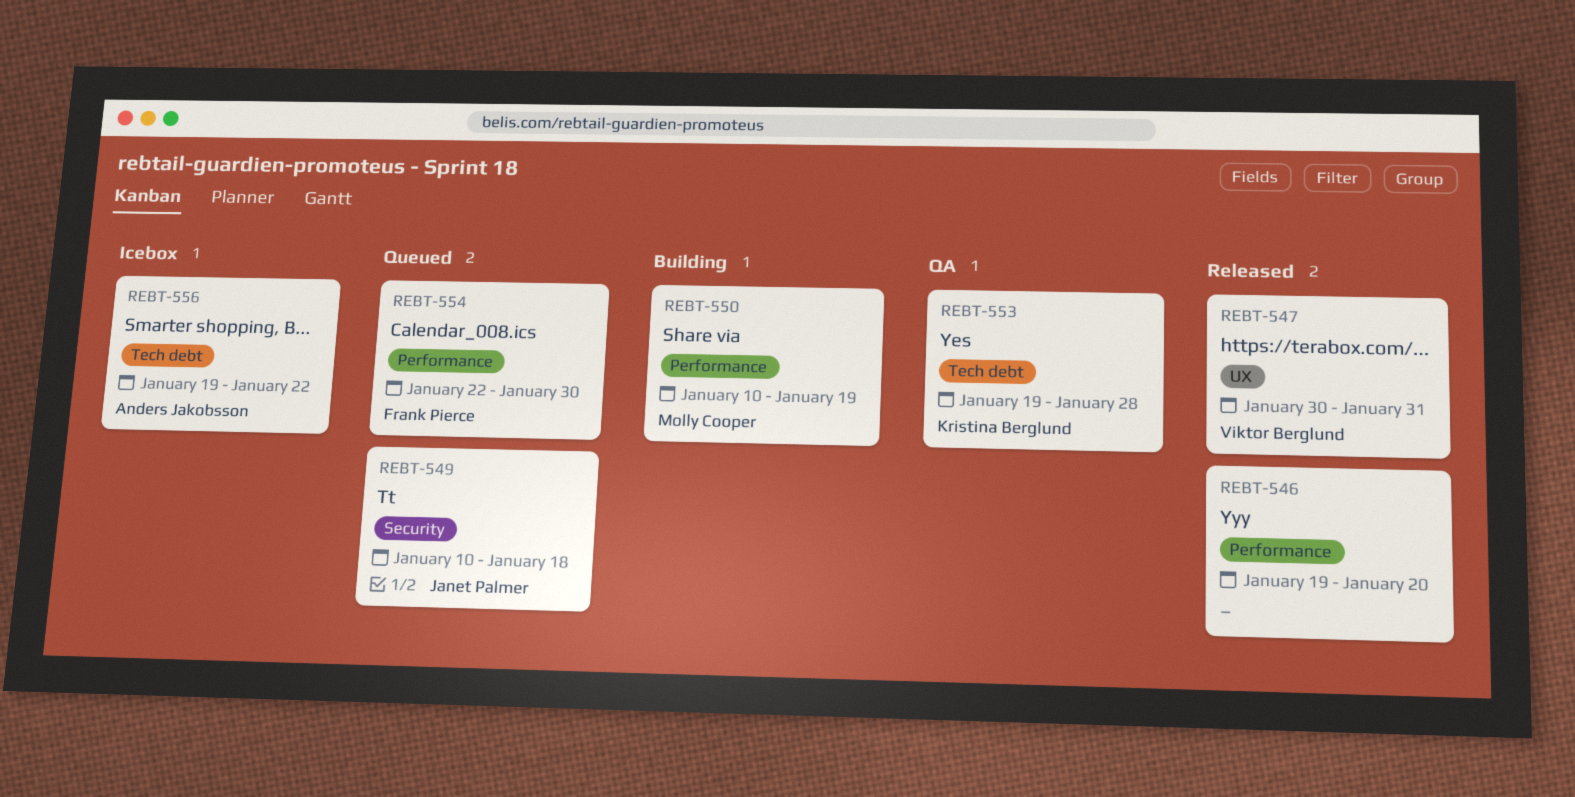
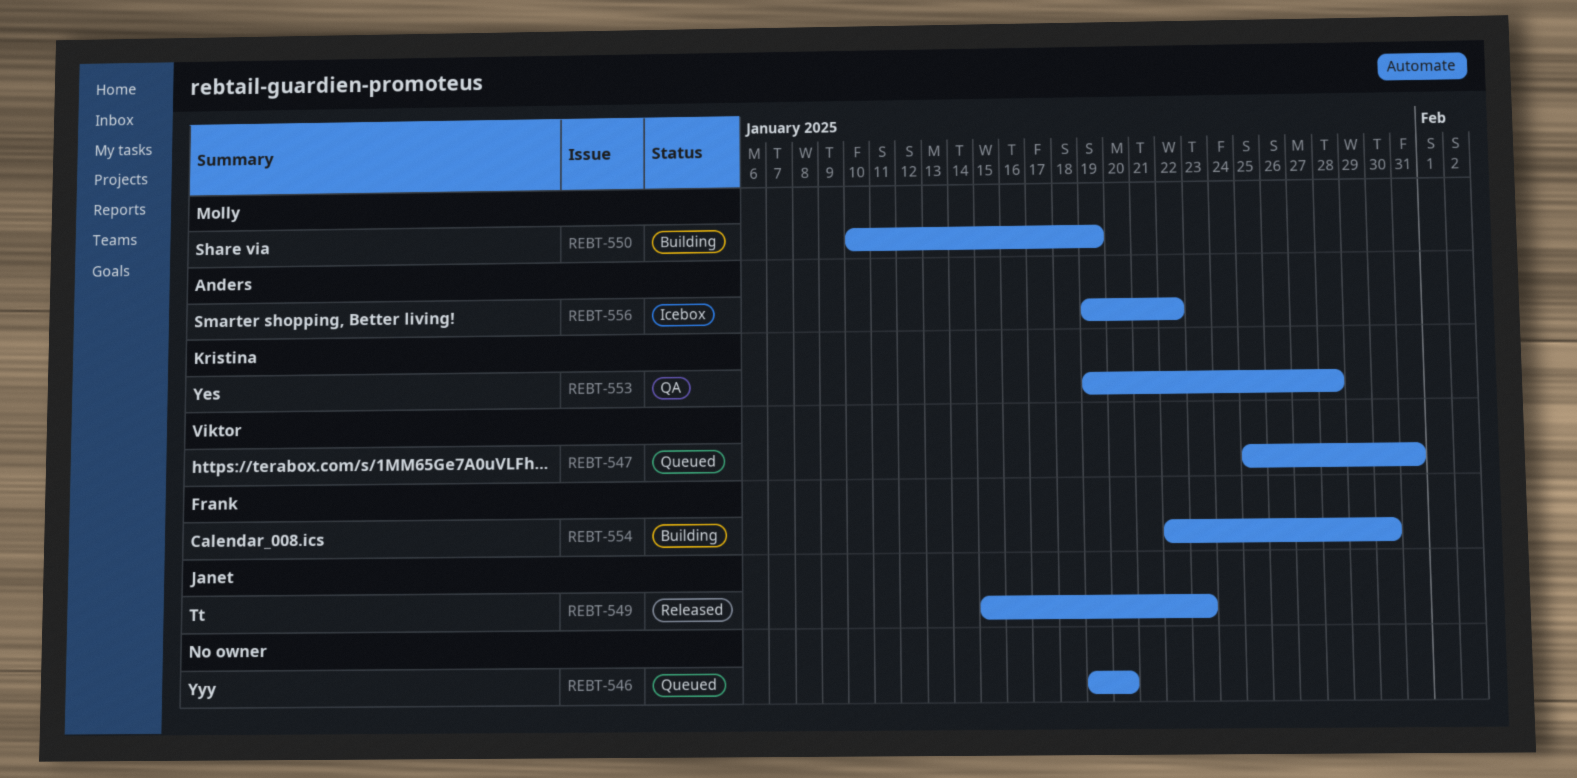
REBT-546, status: Released -> Queued
REBT-547, status: Released -> Queued
REBT-547, start: Jan 30 -> Jan 25
REBT-549, status: Queued -> Released
REBT-549, start: Jan 10 -> Jan 15
REBT-549, due: Jan 18 -> Jan 23
REBT-554, status: Queued -> Building

